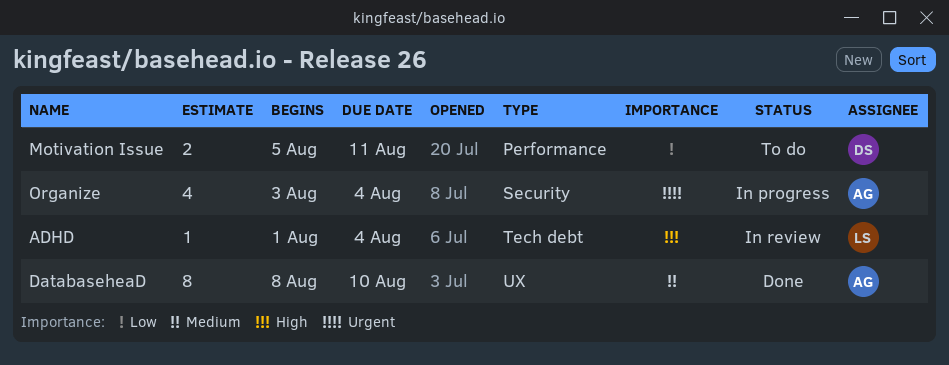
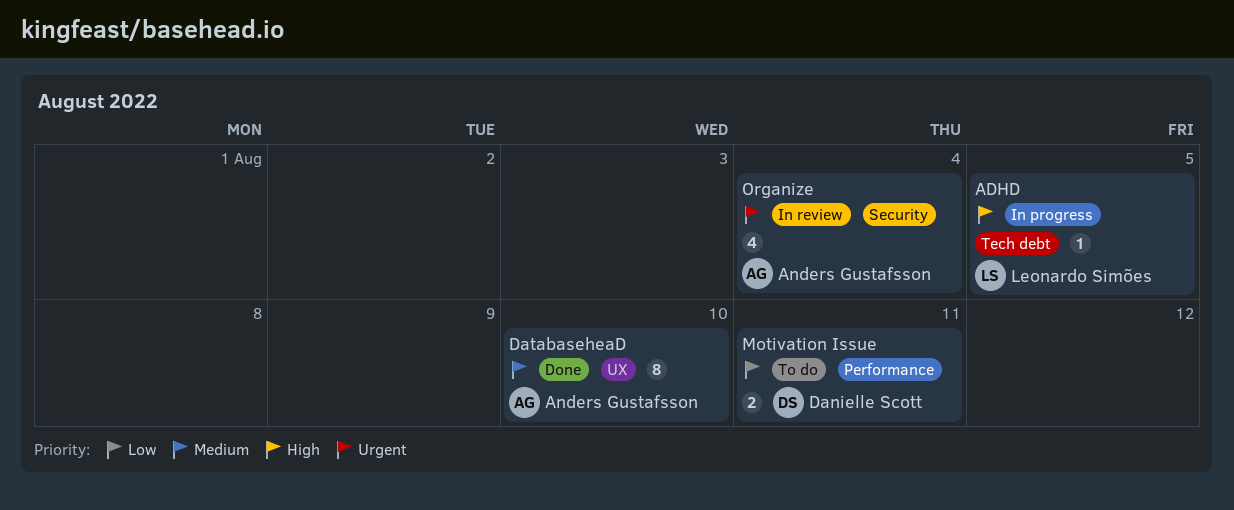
ADHD, status: In review -> In progress
ADHD, due: Aug 4 -> Aug 5
Organize, status: In progress -> In review

